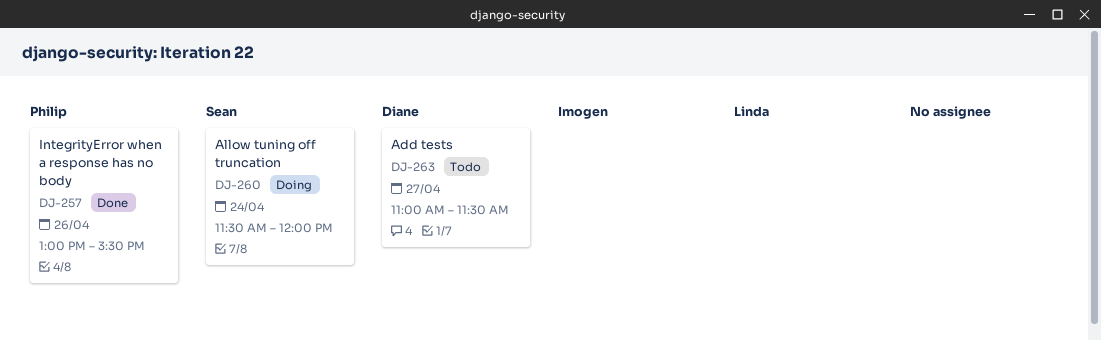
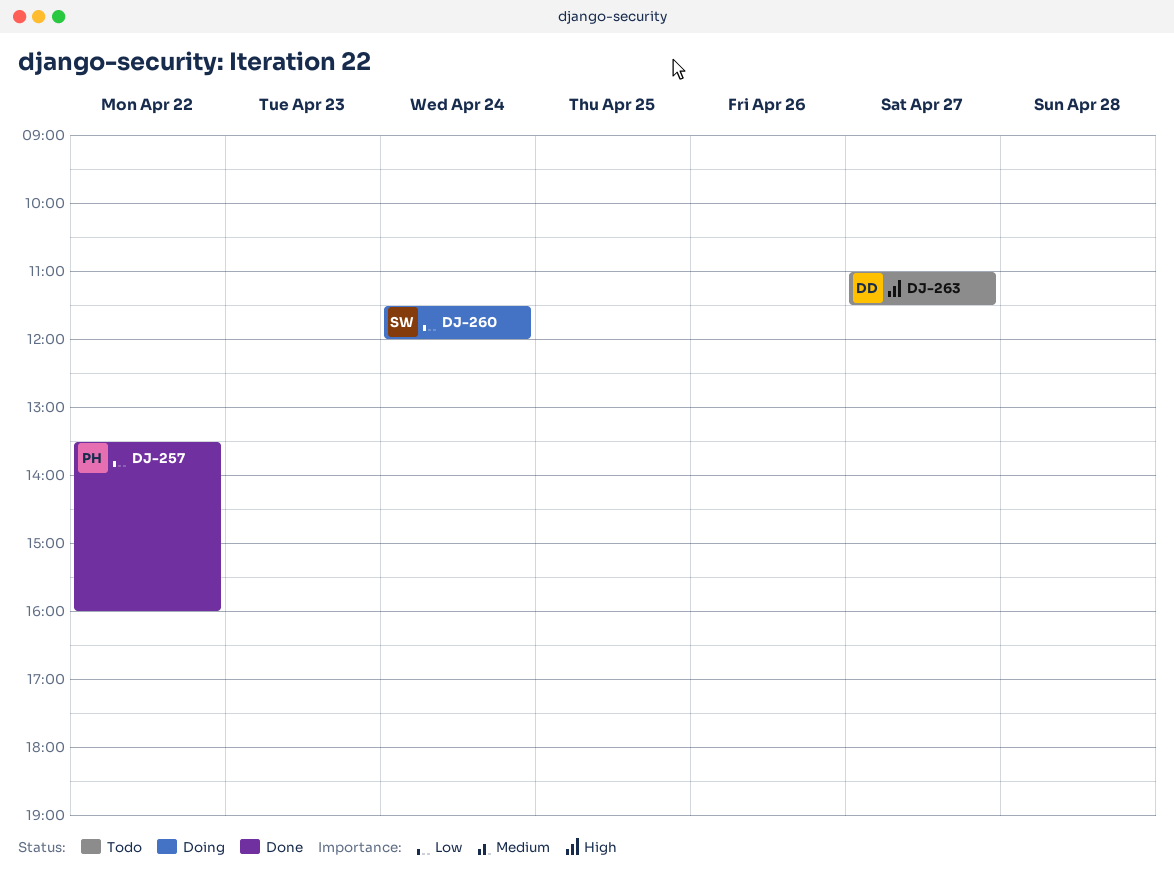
DJ-257, day: Apr 26 -> Apr 22
DJ-257, begins: 13:00 -> 13:30
DJ-257, ends: 15:30 -> 16:00

